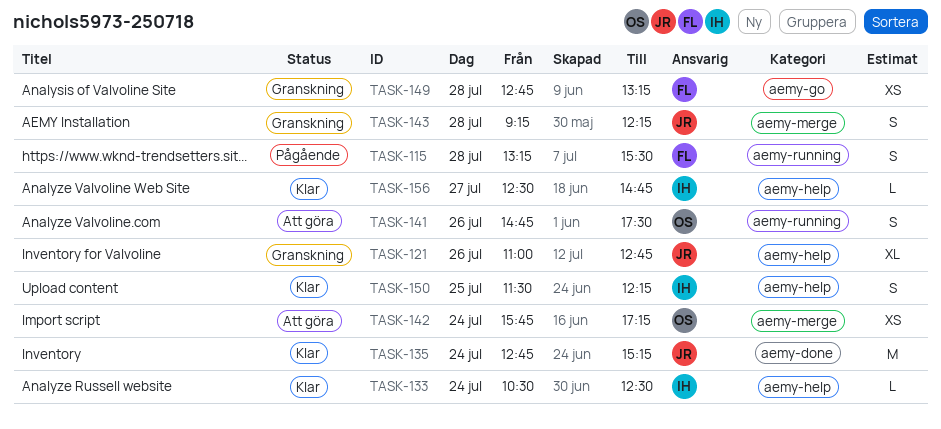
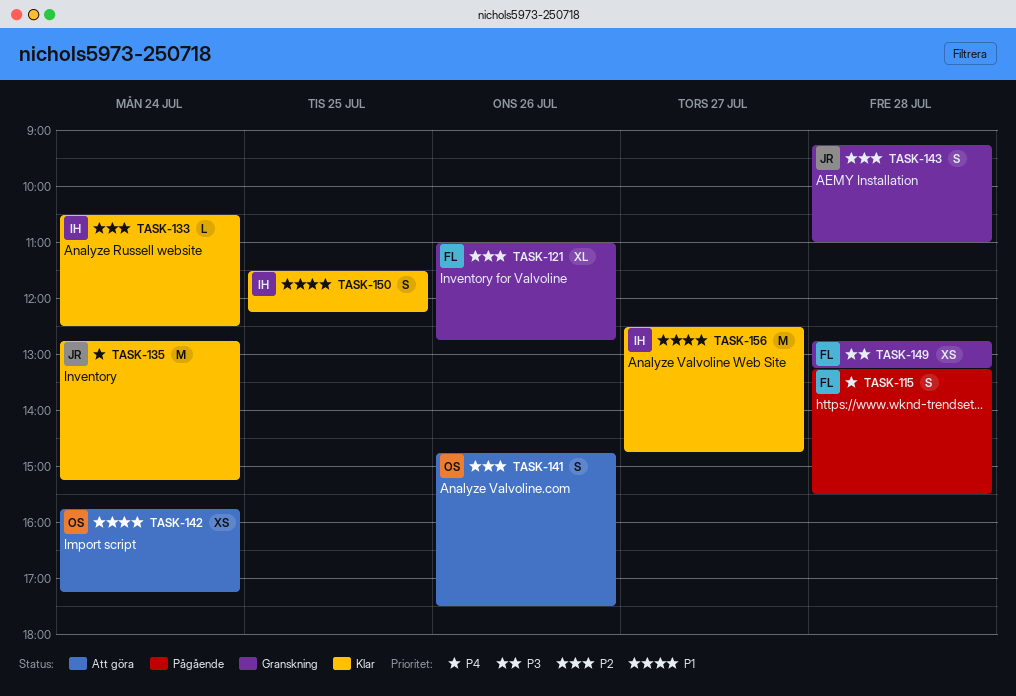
TASK-121, owner: JR -> FL
TASK-143, ends: 12:15 -> 11:00
TASK-156, estimate: L -> M

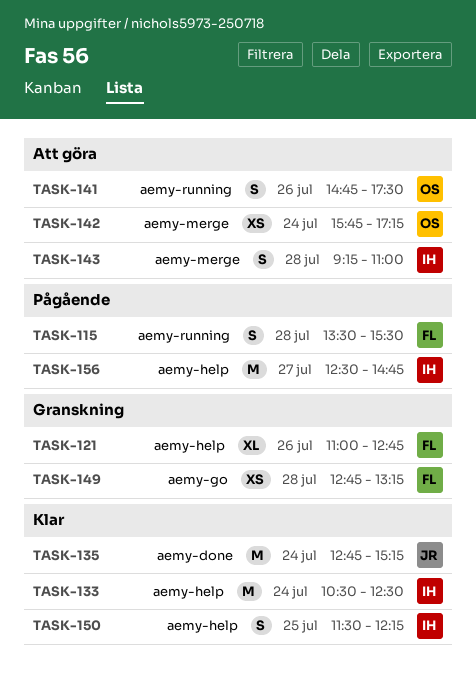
TASK-115, begins: 13:15 -> 13:30
TASK-133, estimate: L -> M
TASK-143, status: Granskning -> Att göra
TASK-143, owner: JR -> IH
TASK-156, status: Klar -> Pågående

